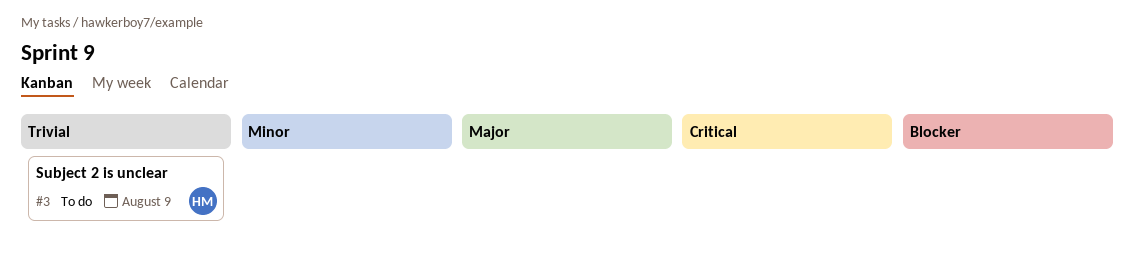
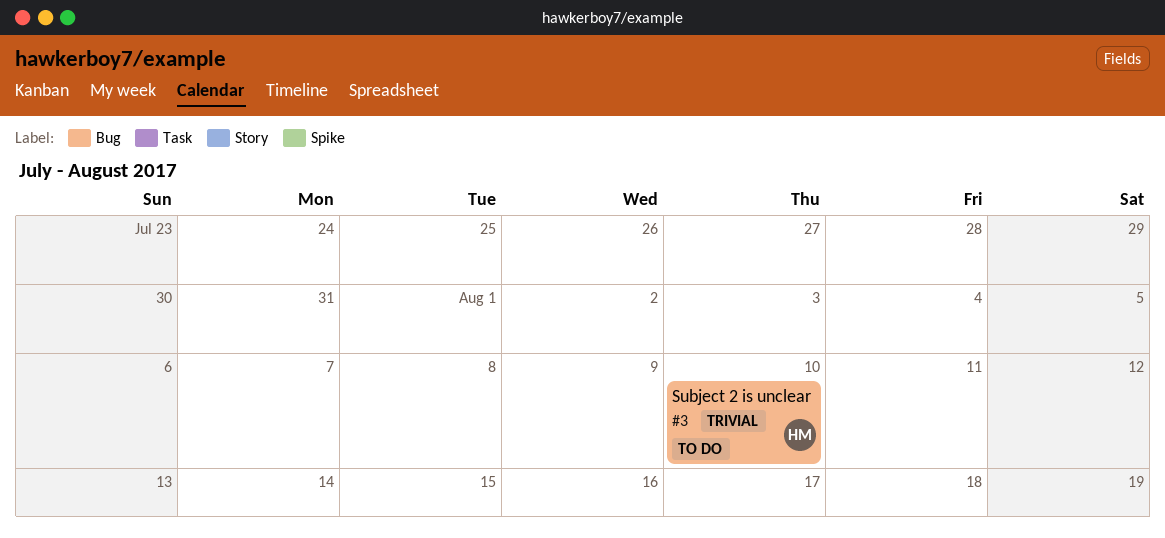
#3, due: Aug 9 -> Aug 10

